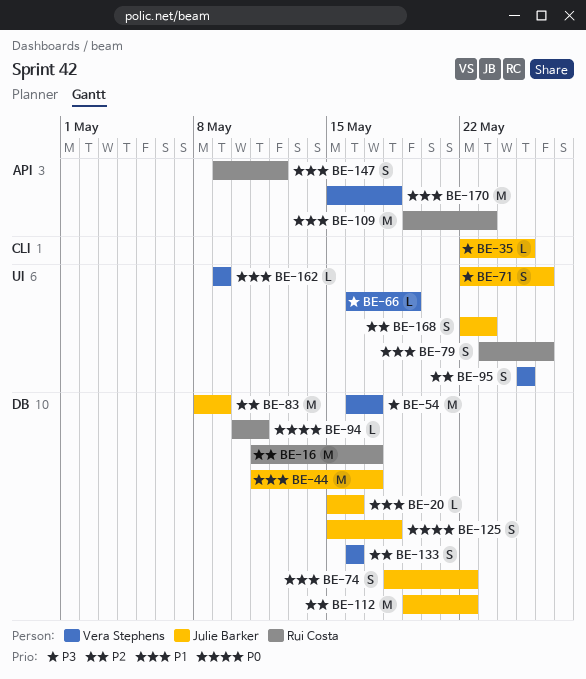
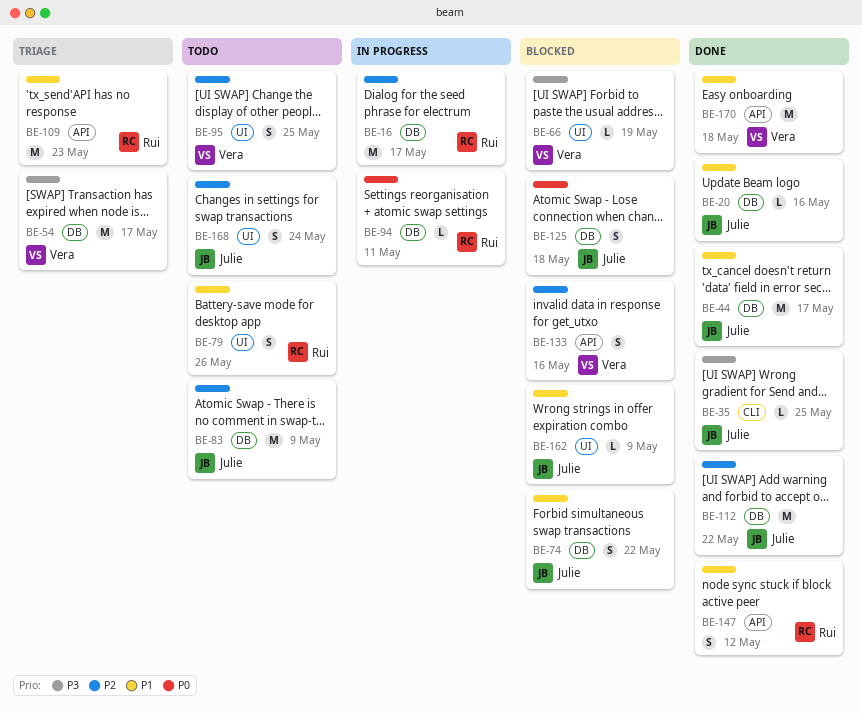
BE-71: present -> none
BE-133, label: DB -> API
BE-162, owner: Vera Stephens -> Julie Barker
BE-168, due: May 23 -> May 24

